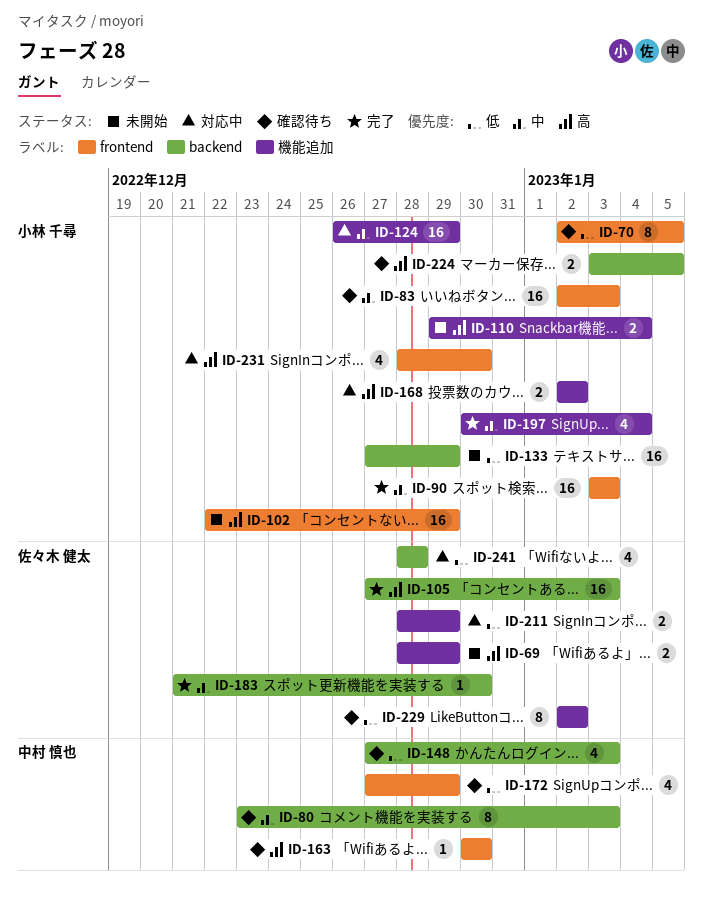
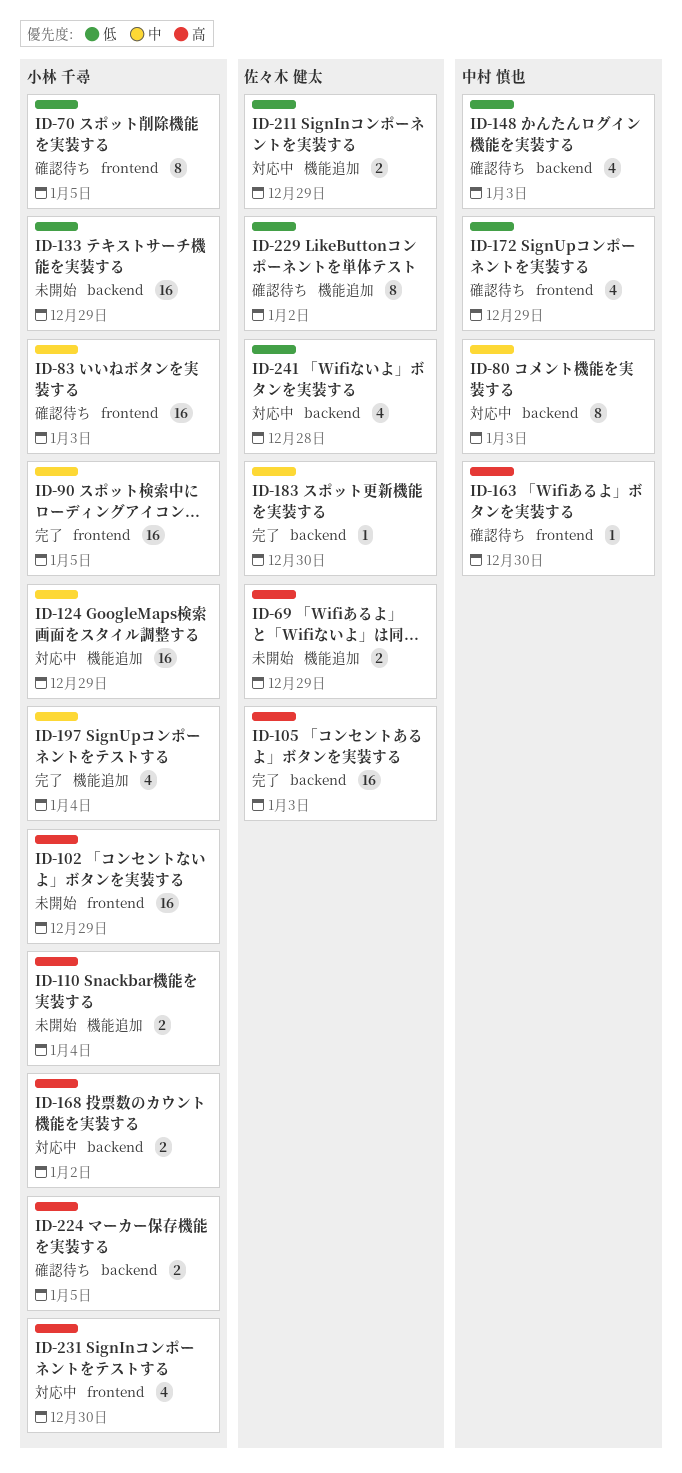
ID-80, status: 確認待ち -> 対応中
ID-90, due: Jan 3 -> Jan 5
ID-168, label: 機能追加 -> backend

